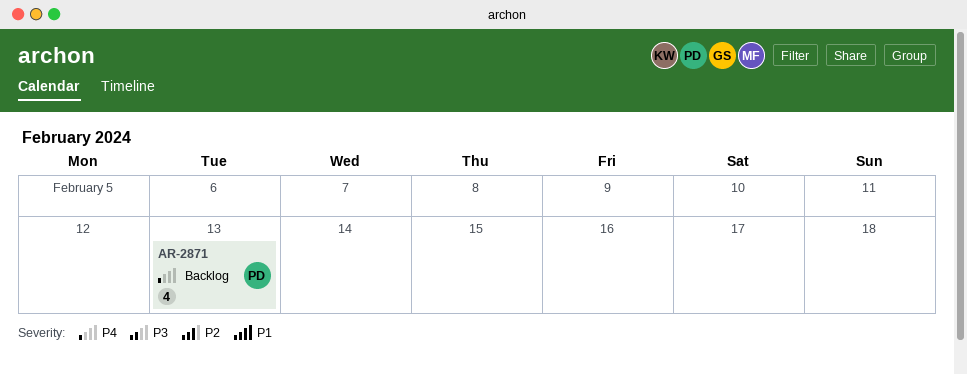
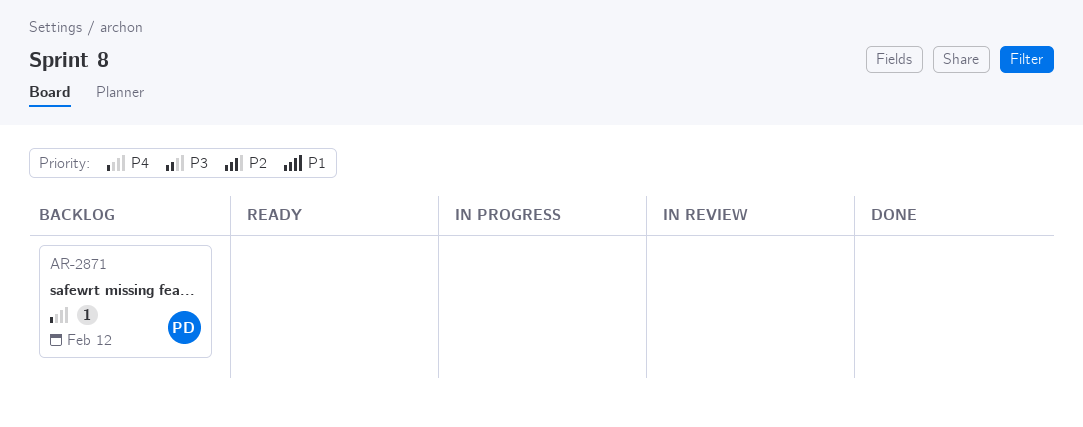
AR-2871, estimate: 4 -> 1
AR-2871, due: Feb 13 -> Feb 12

